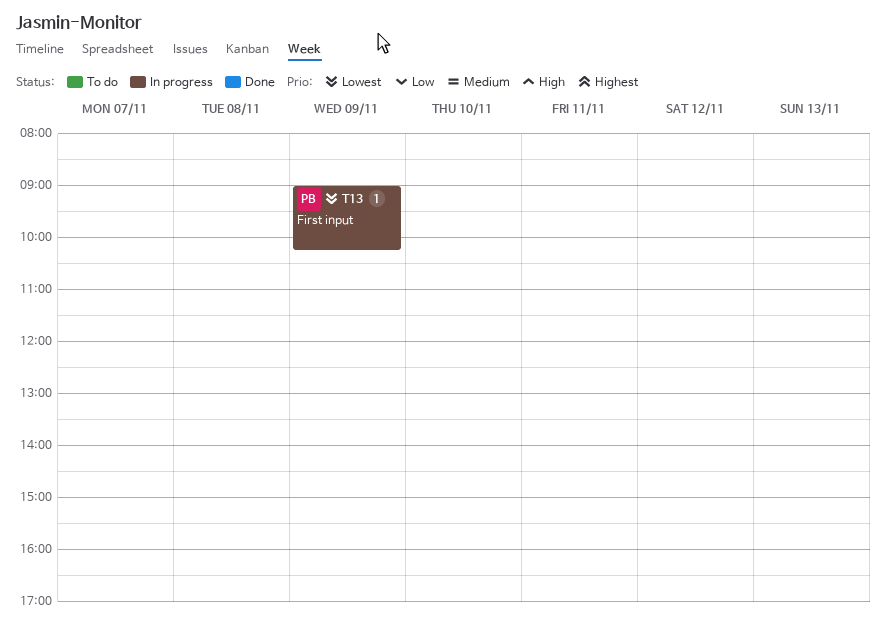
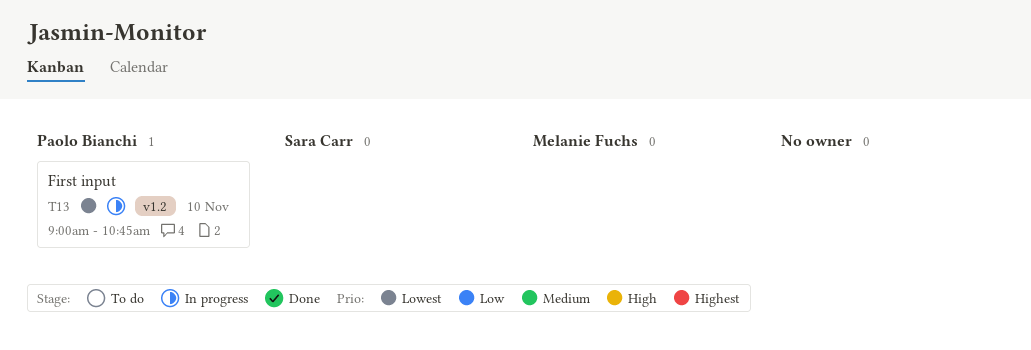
T13, day: Nov 9 -> Nov 10
T13, ends: 10:15 -> 10:45

